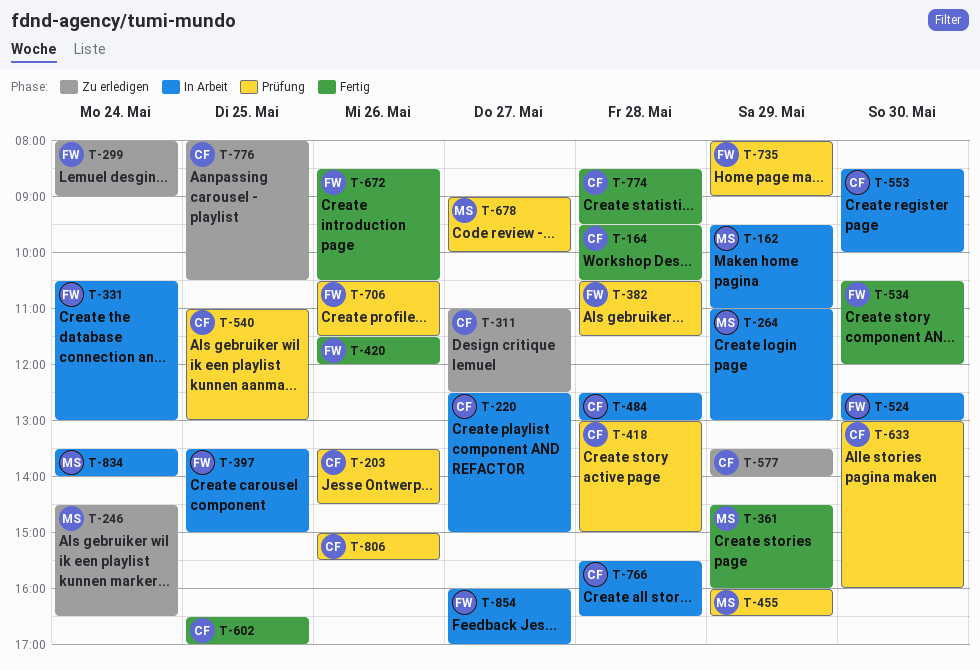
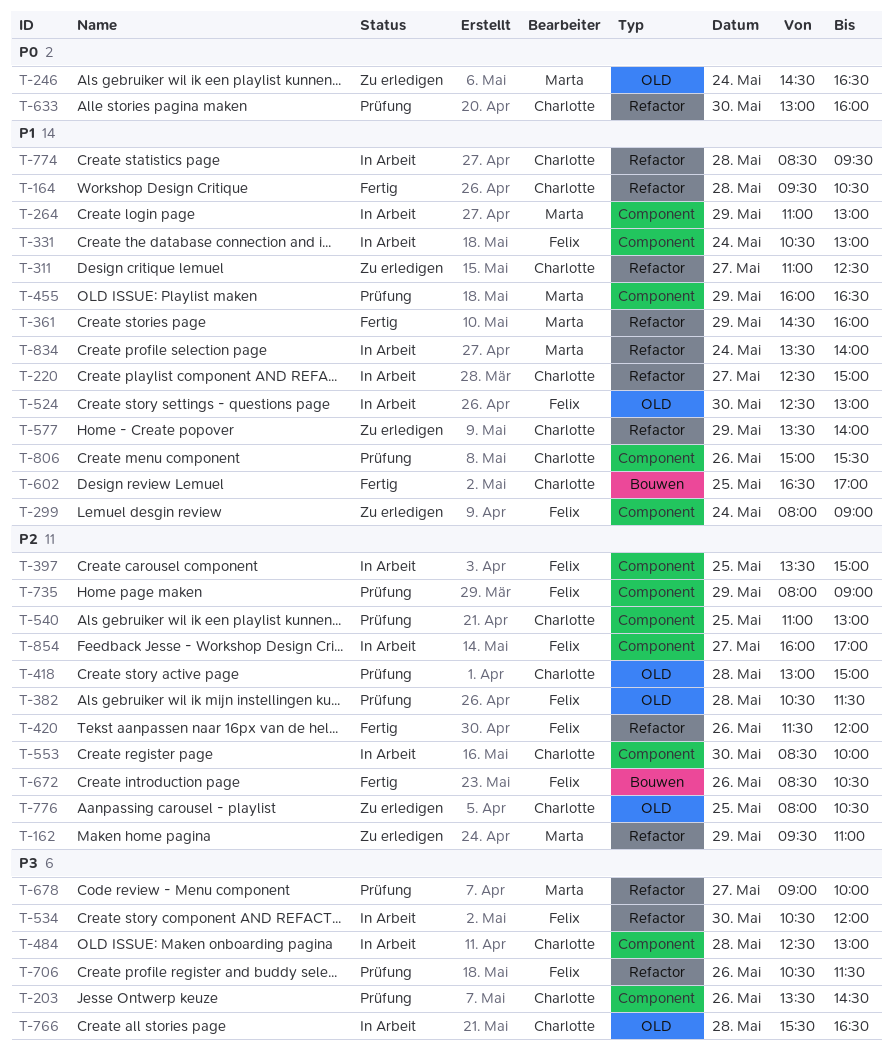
T-162, status: In Arbeit -> Zu erledigen
T-534, status: Fertig -> In Arbeit
T-774, status: Fertig -> In Arbeit

